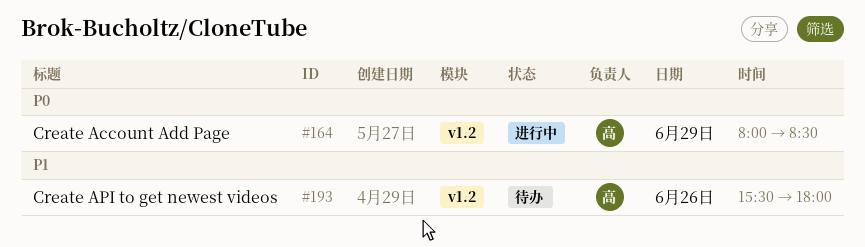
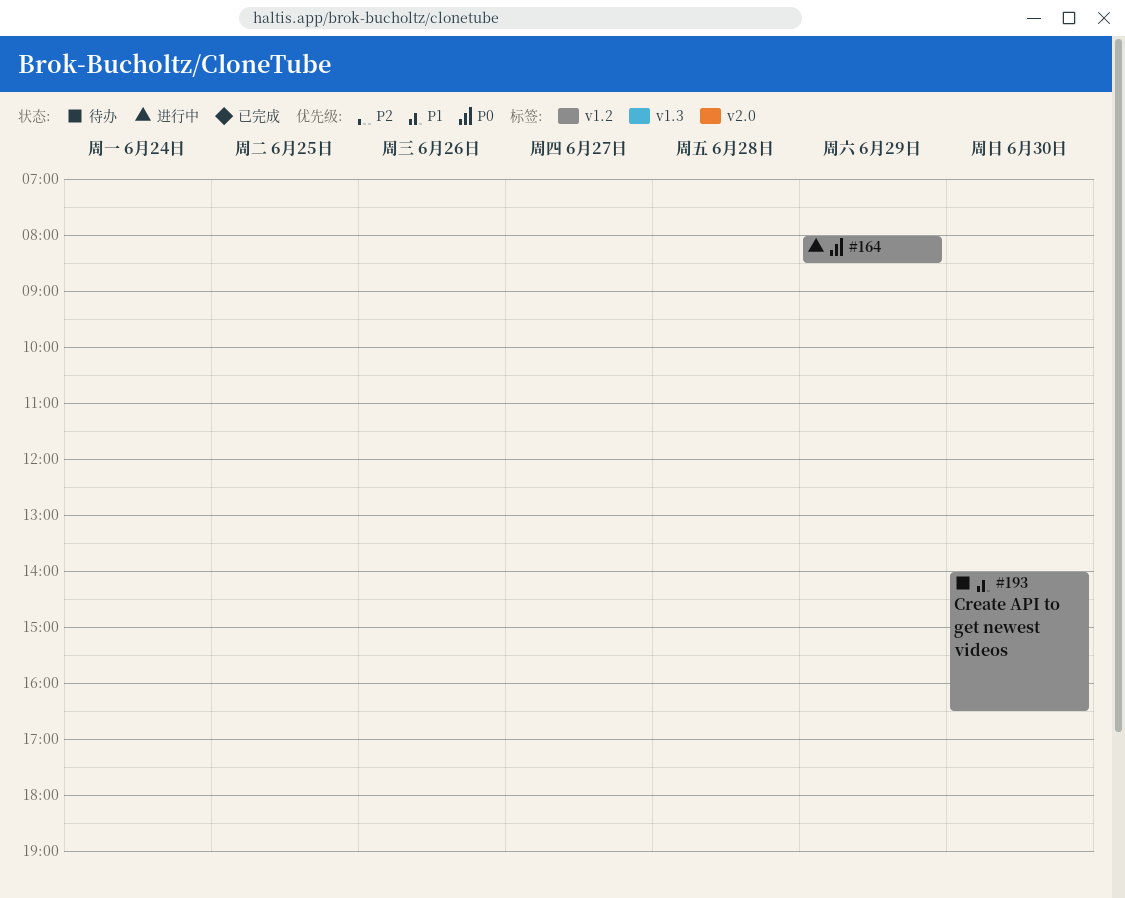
#193, day: Jun 26 -> Jun 30
#193, begins: 15:30 -> 14:00
#193, ends: 18:00 -> 16:30

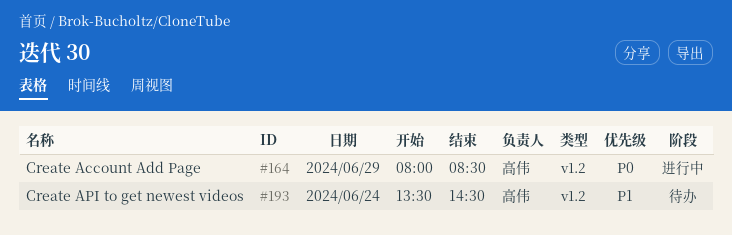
#193, day: Jun 30 -> Jun 24
#193, begins: 14:00 -> 13:30
#193, ends: 16:30 -> 14:30

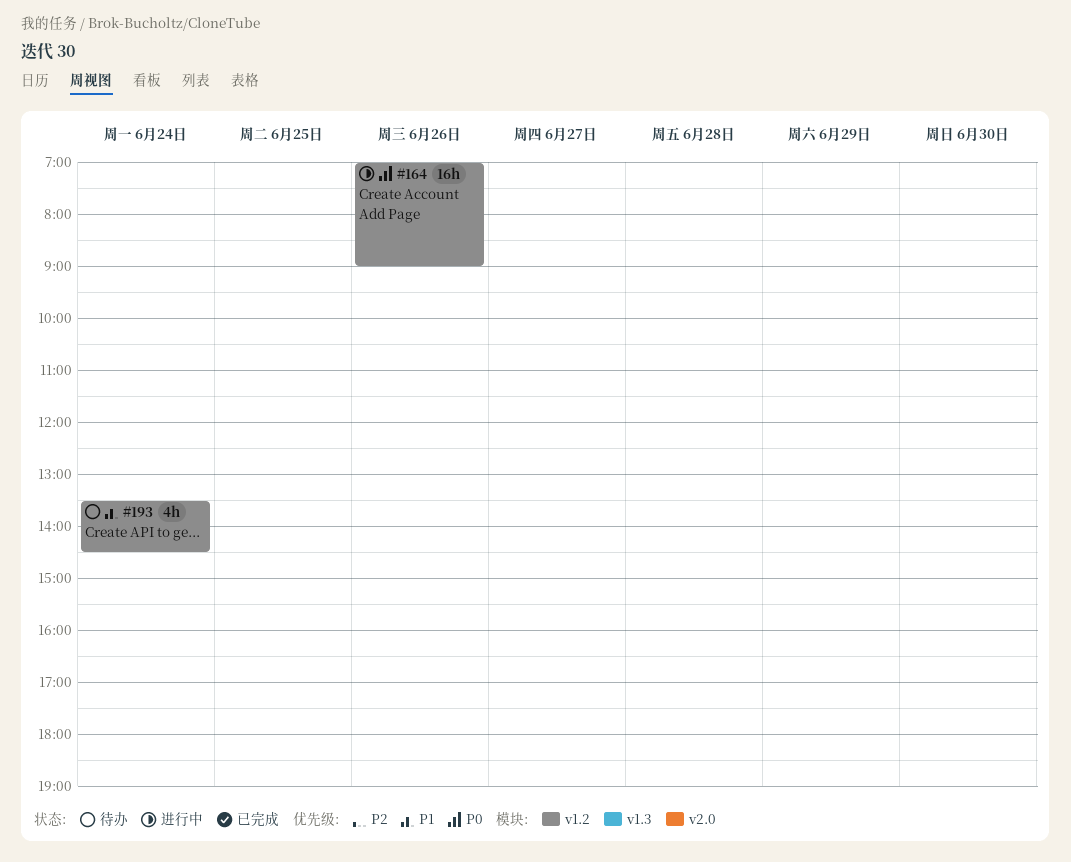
#164, day: Jun 29 -> Jun 26
#164, begins: 08:00 -> 07:00
#164, ends: 08:30 -> 09:00

